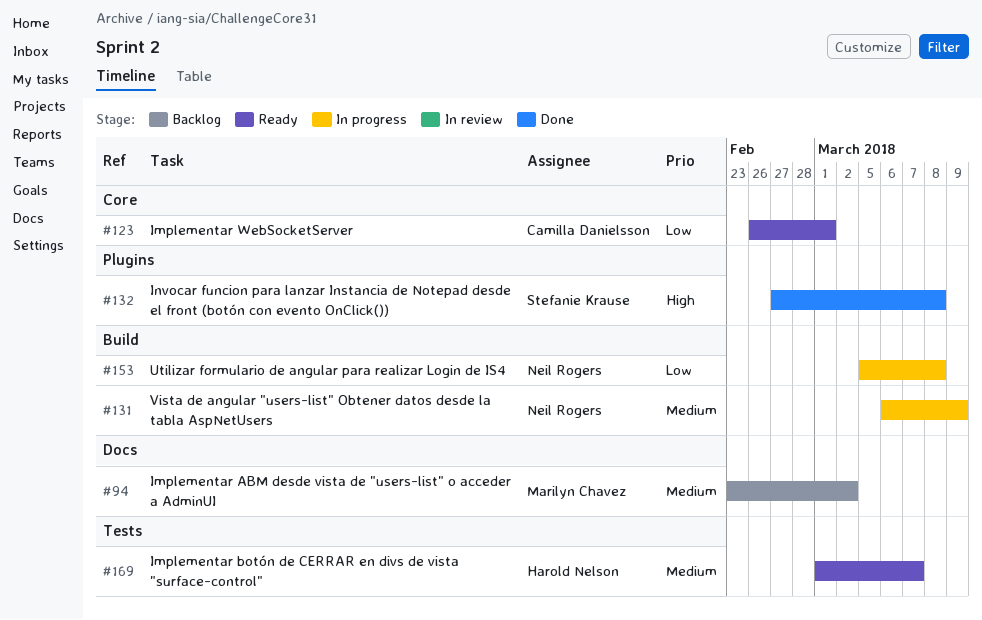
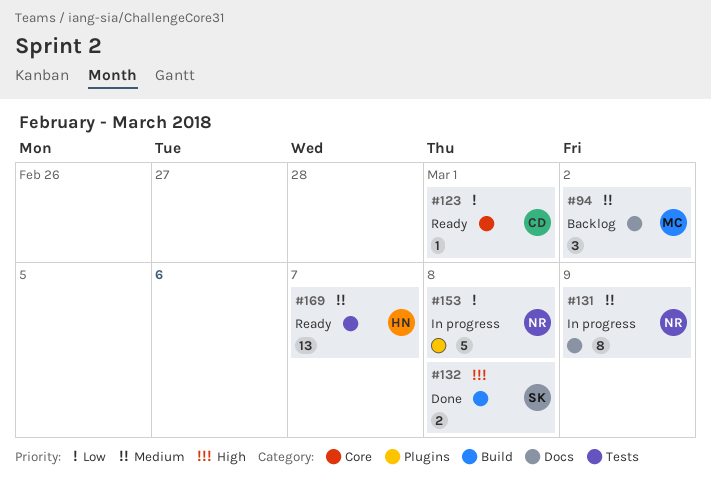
#131, label: Build -> Docs
#132, label: Plugins -> Build
#153, label: Build -> Plugins

